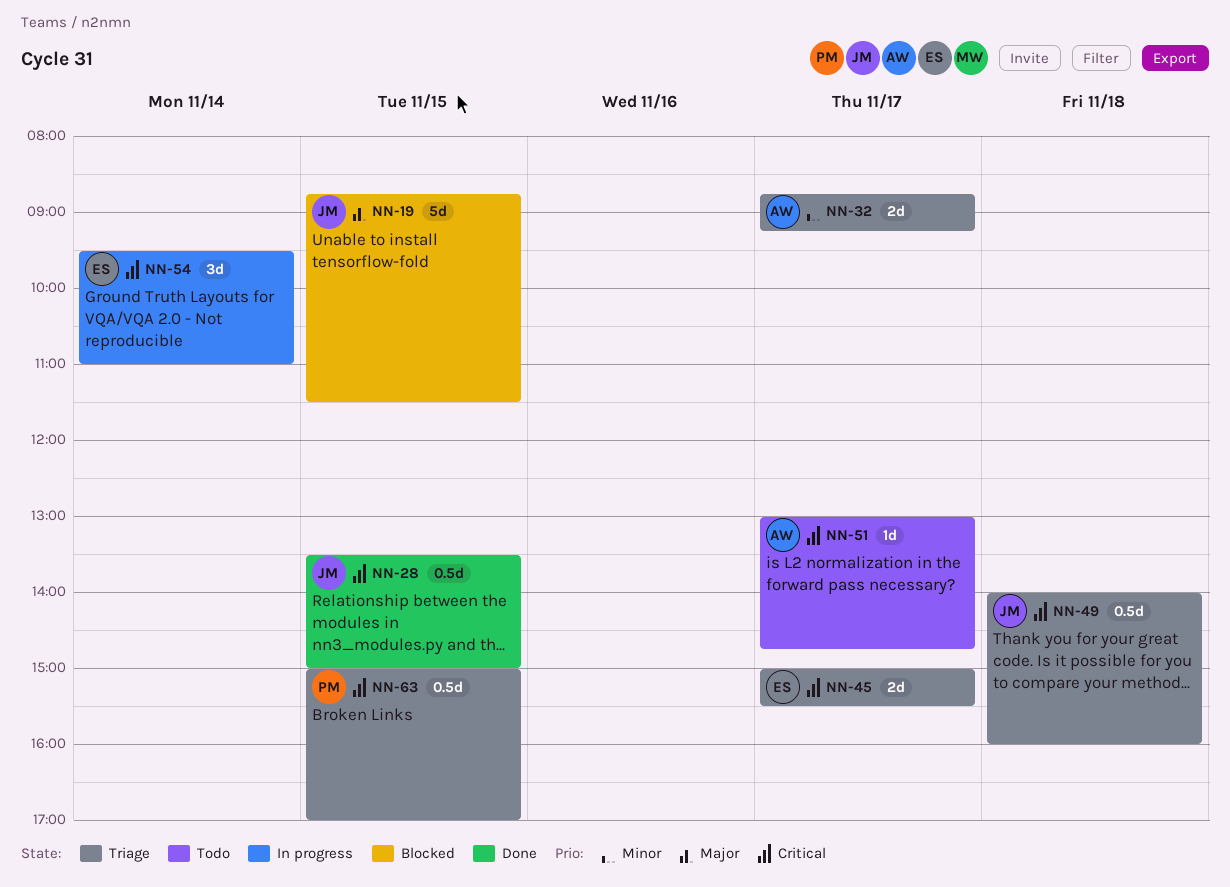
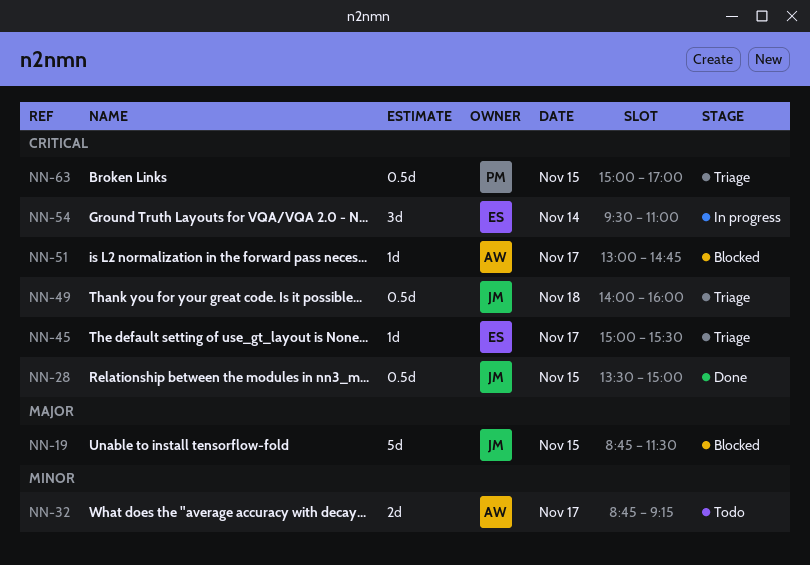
NN-32, status: Triage -> Todo
NN-45, estimate: 2d -> 1d
NN-51, status: Todo -> Blocked

